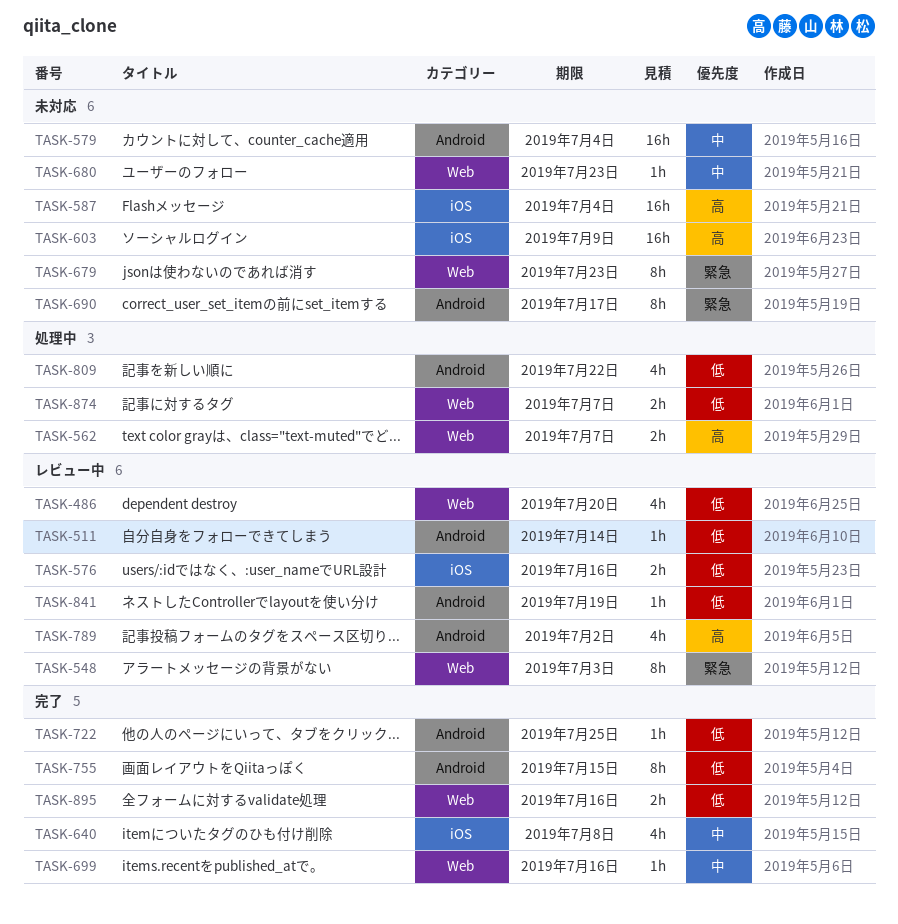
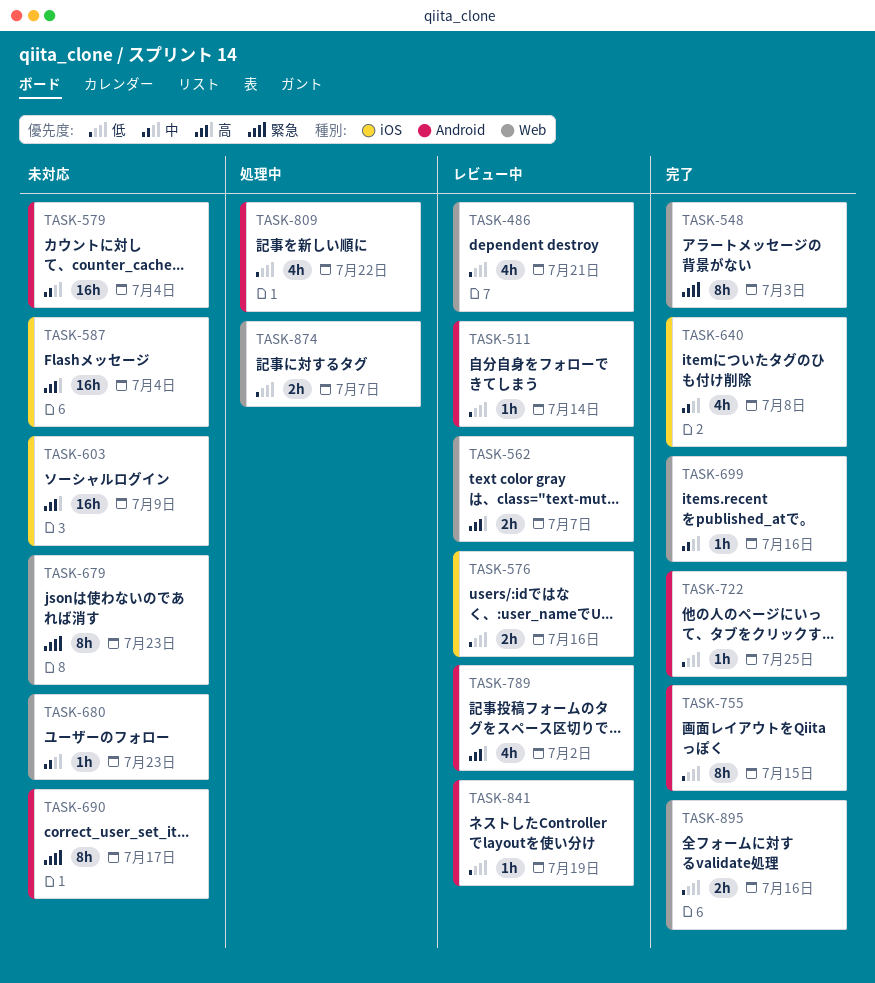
TASK-486, due: Jul 20 -> Jul 21
TASK-548, status: レビュー中 -> 完了
TASK-562, status: 処理中 -> レビュー中

